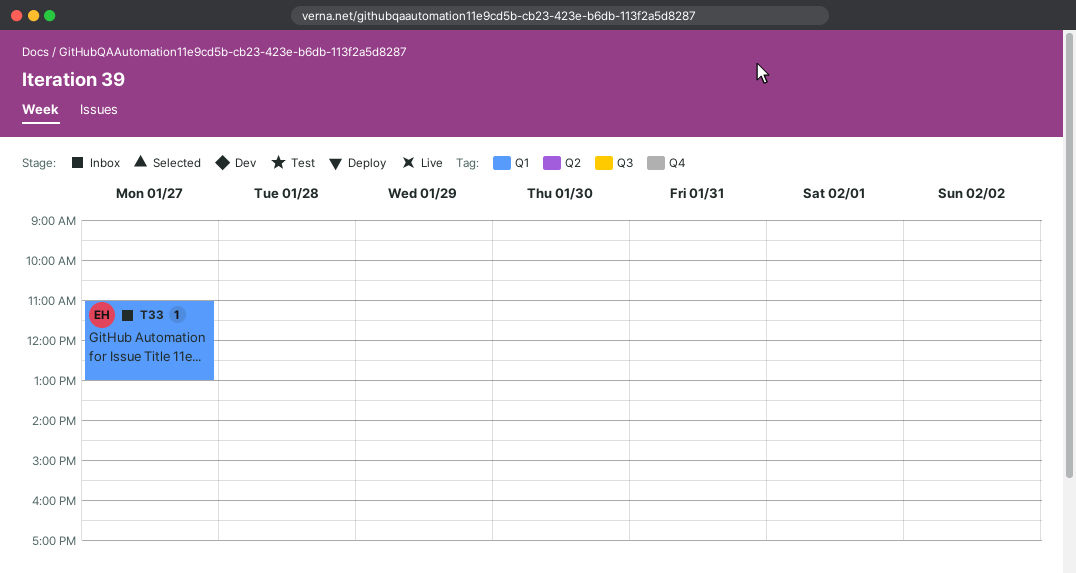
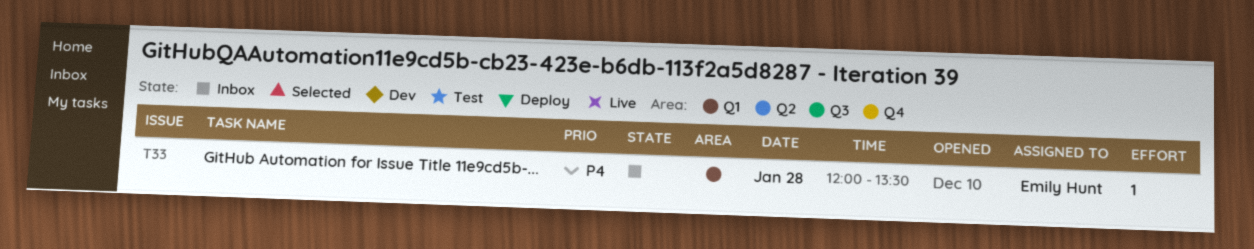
T33, day: Jan 27 -> Jan 28
T33, begins: 11:00 -> 12:00
T33, ends: 13:00 -> 13:30

